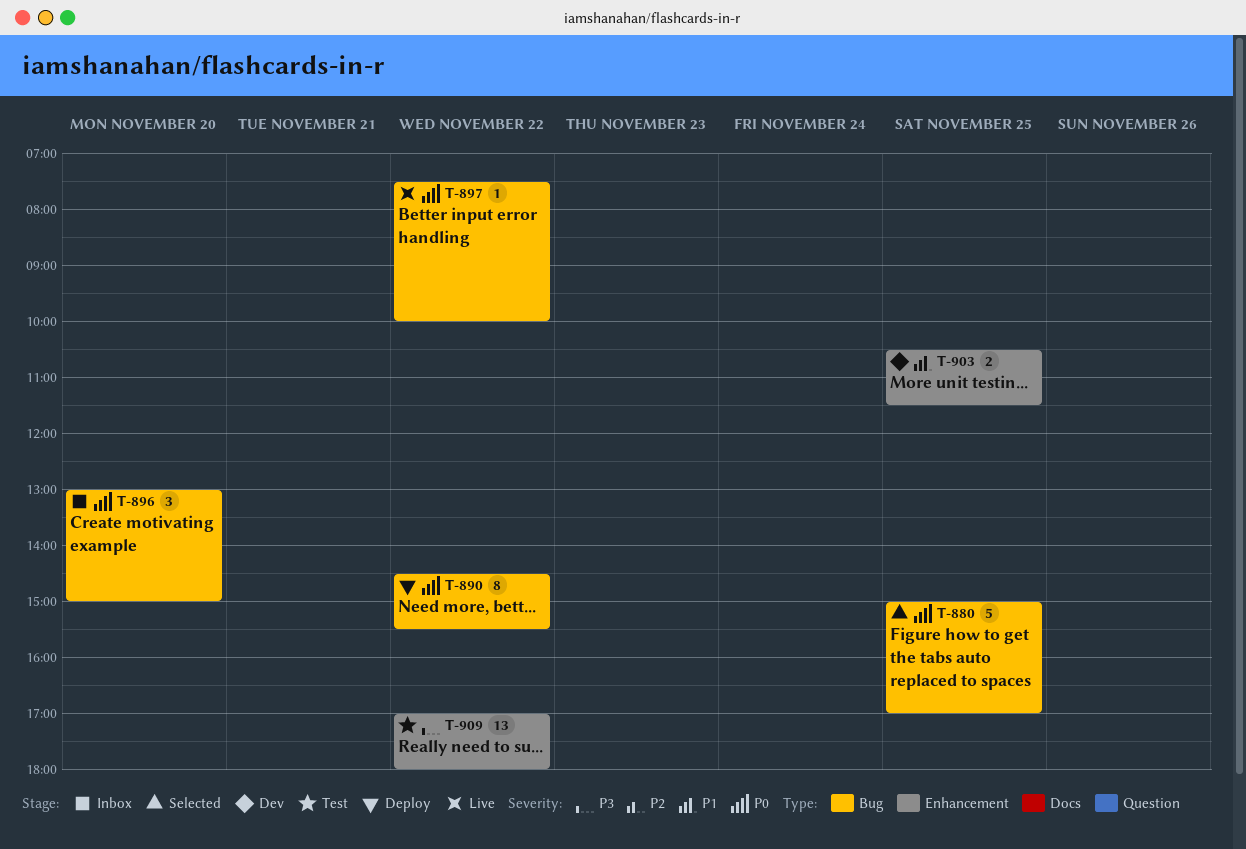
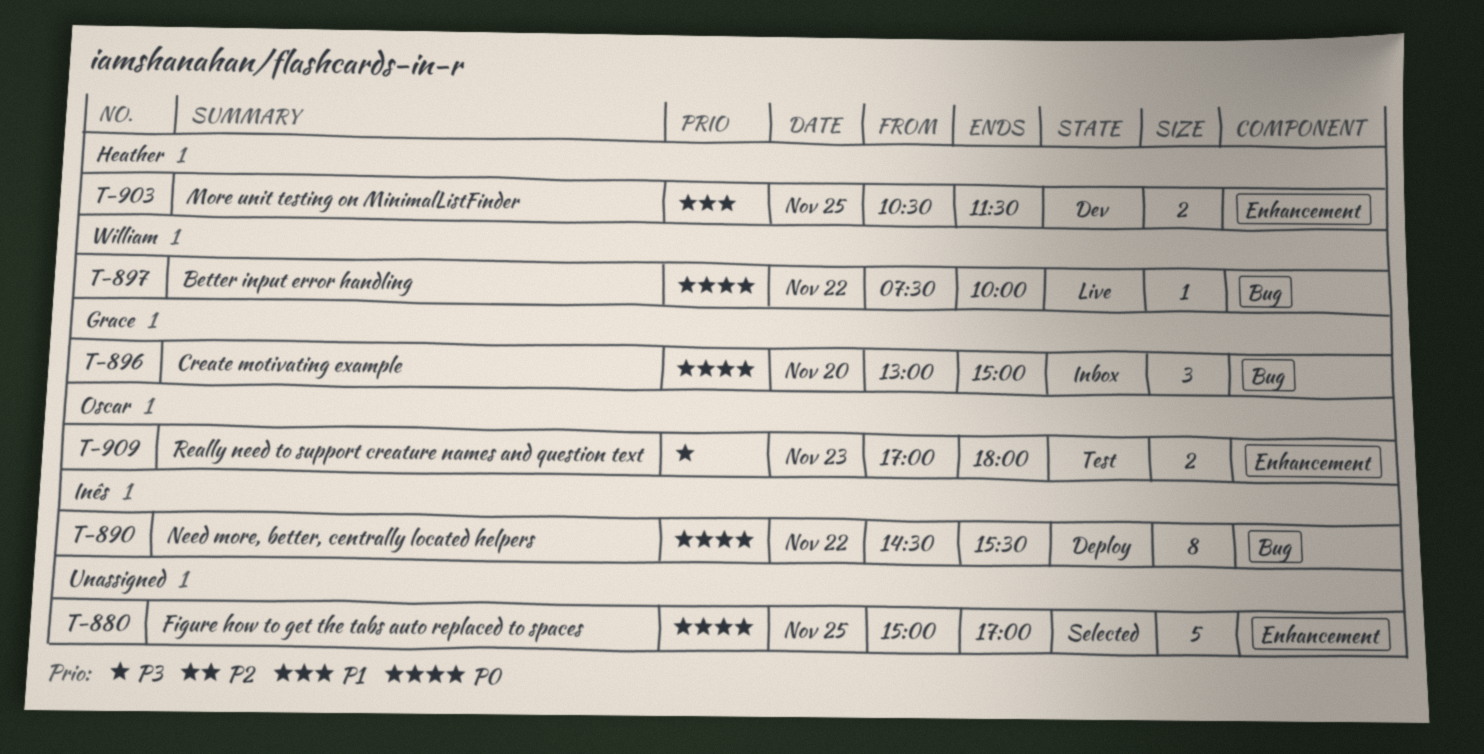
T-880, label: Bug -> Enhancement
T-909, estimate: 13 -> 2
T-909, day: Nov 22 -> Nov 23

